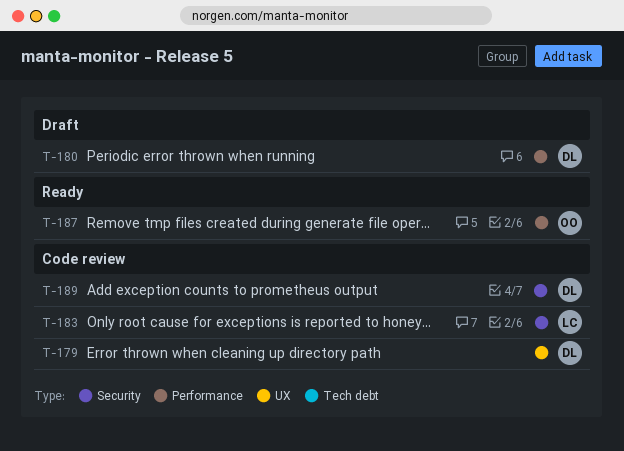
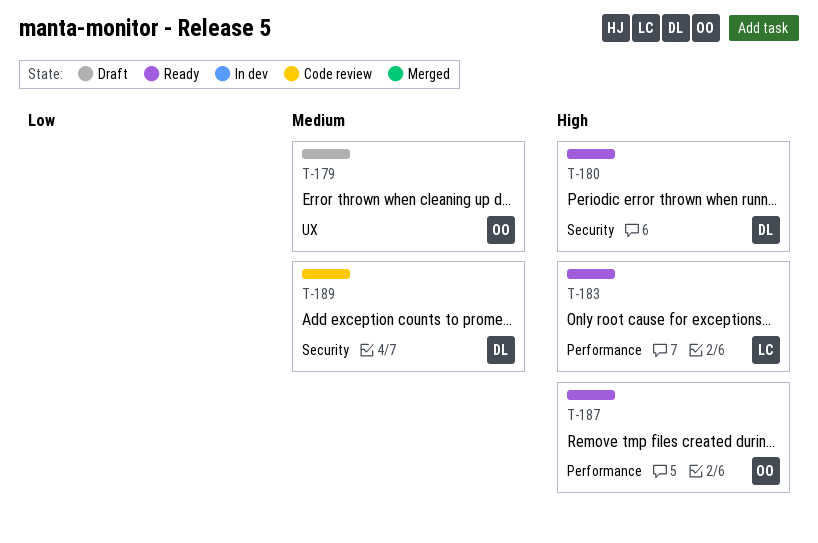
T-179, status: Code review -> Draft
T-179, owner: DL -> OO
T-180, status: Draft -> Ready
T-180, label: Performance -> Security
T-183, status: Code review -> Ready
T-183, label: Security -> Performance

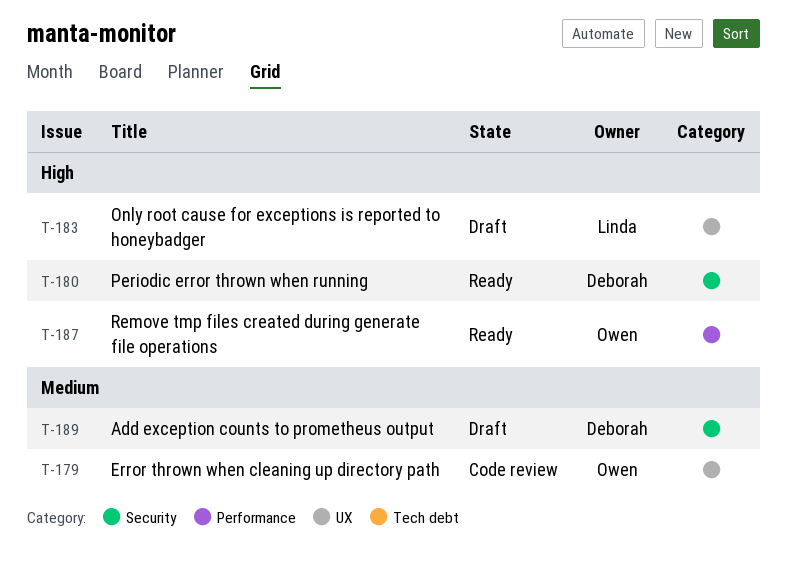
T-179, status: Draft -> Code review
T-183, status: Ready -> Draft
T-183, label: Performance -> UX
T-189, status: Code review -> Draft

